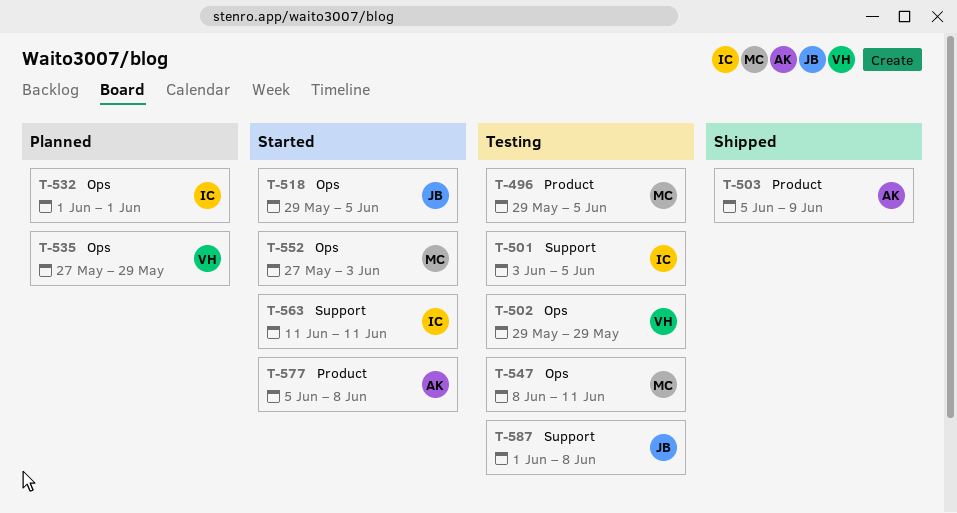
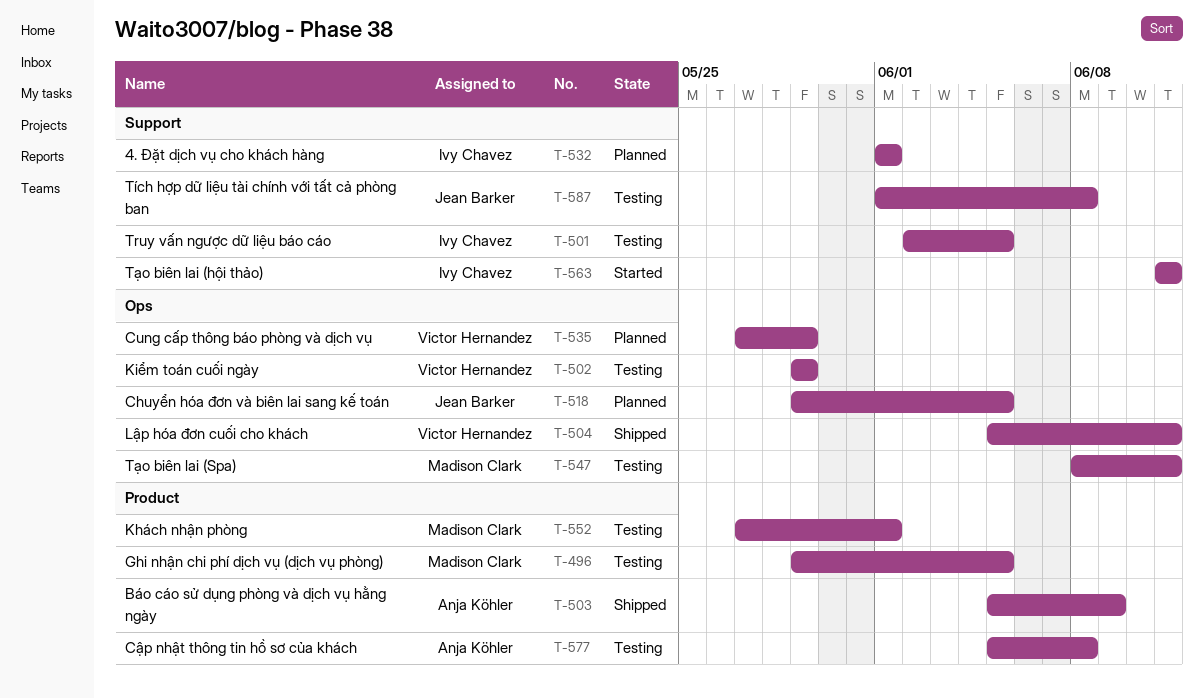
T-501, start: Jun 3 -> Jun 2
T-504: none -> present
T-518, status: Started -> Planned
T-532, label: Ops -> Support
T-552, status: Started -> Testing
T-552, label: Ops -> Product
T-552, due: Jun 3 -> Jun 1
T-577, status: Started -> Testing

